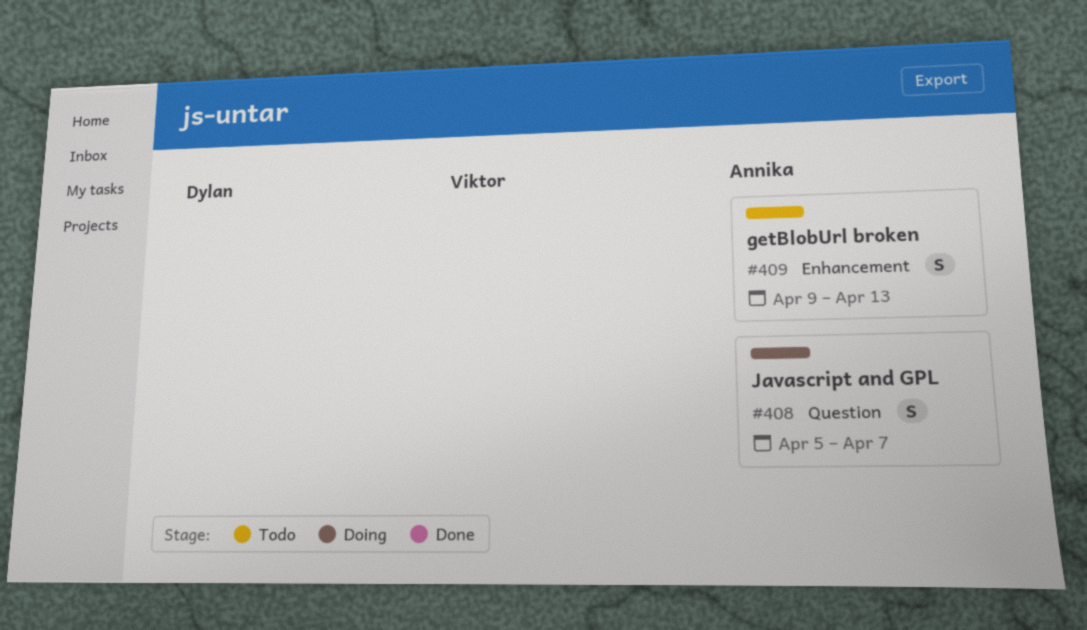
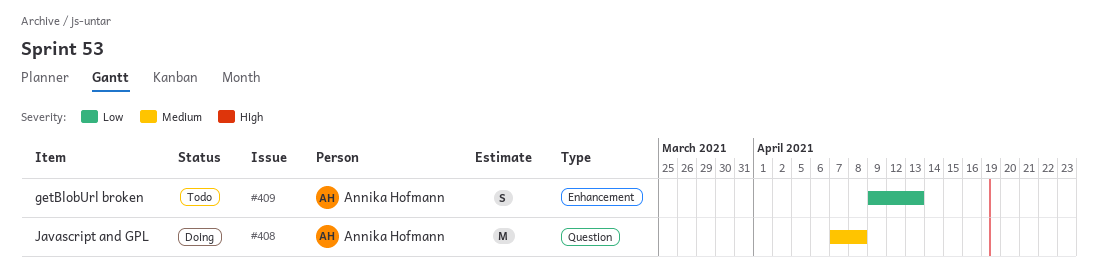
#408, estimate: S -> M
#408, start: Apr 5 -> Apr 7
#408, due: Apr 7 -> Apr 8

